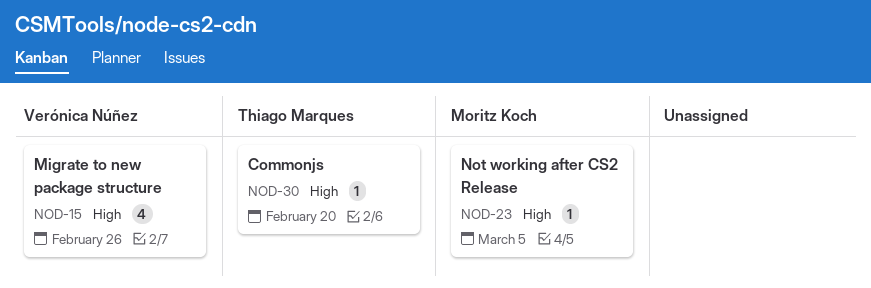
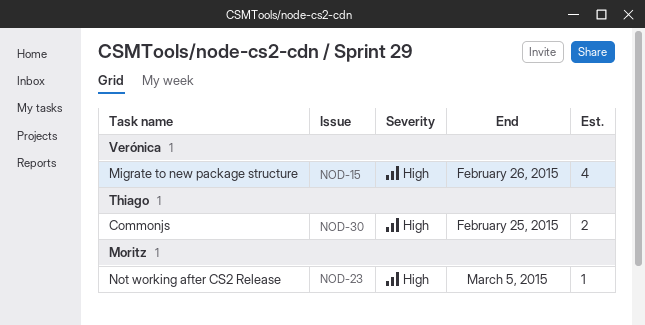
NOD-30, estimate: 1 -> 2
NOD-30, due: Feb 20 -> Feb 25

